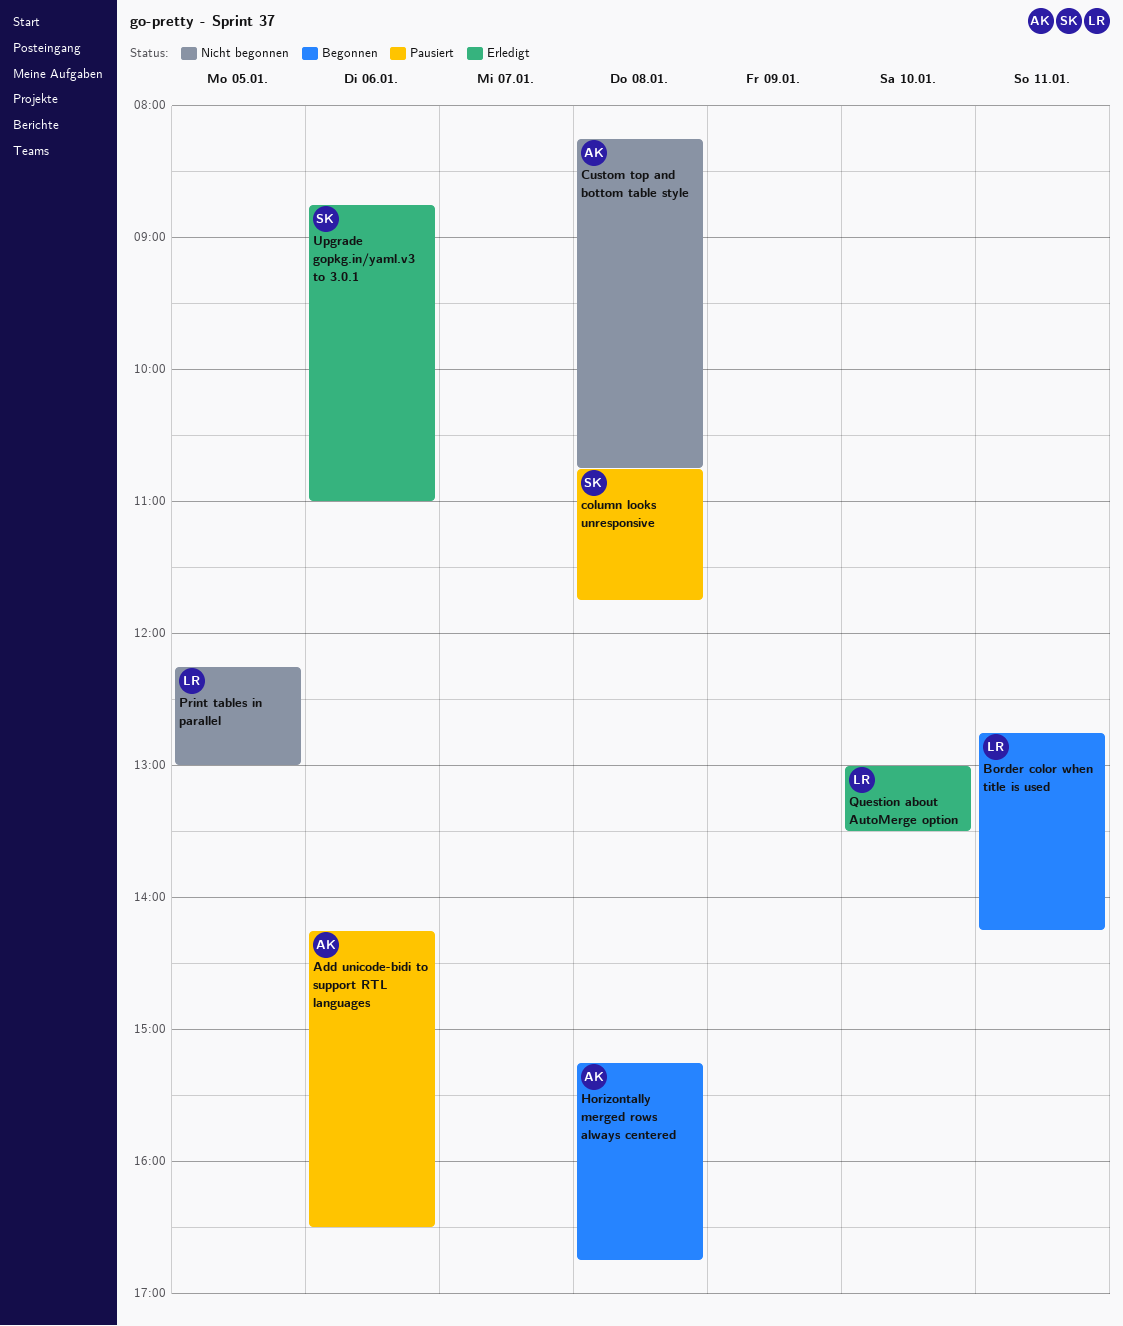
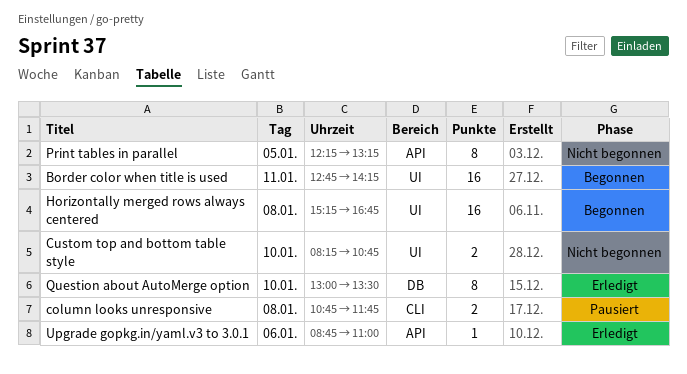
Add unicode-bidi to support RTL languages: present -> none
Custom top and bottom table style, day: Jan 8 -> Jan 10
Print tables in parallel, ends: 13:00 -> 13:15

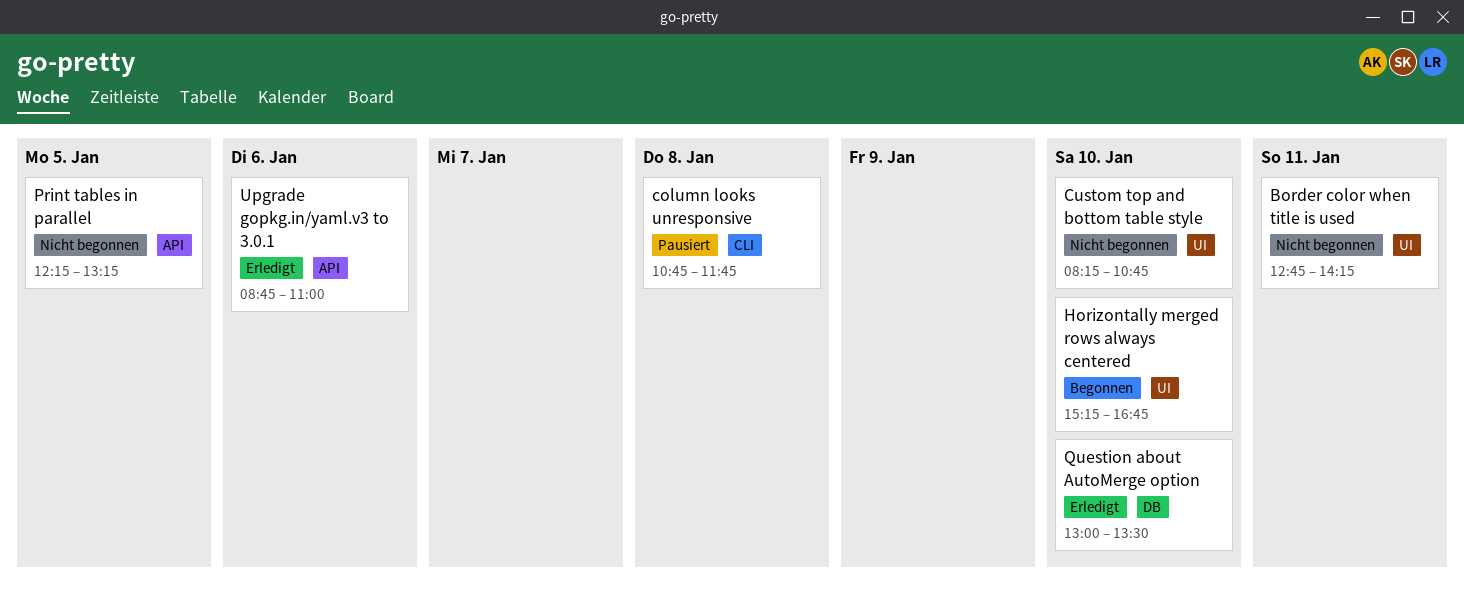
Border color when title is used, status: Begonnen -> Nicht begonnen
Horizontally merged rows always centered, day: Jan 8 -> Jan 10

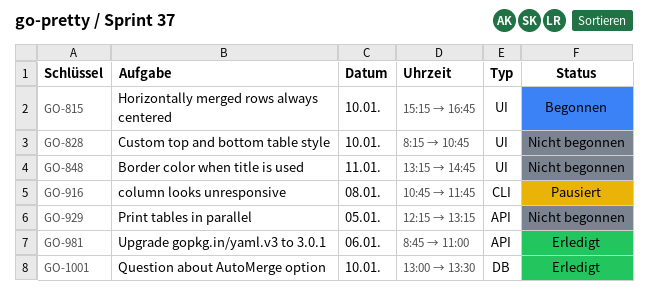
Border color when title is used, begins: 12:45 -> 13:15
Border color when title is used, ends: 14:15 -> 14:45

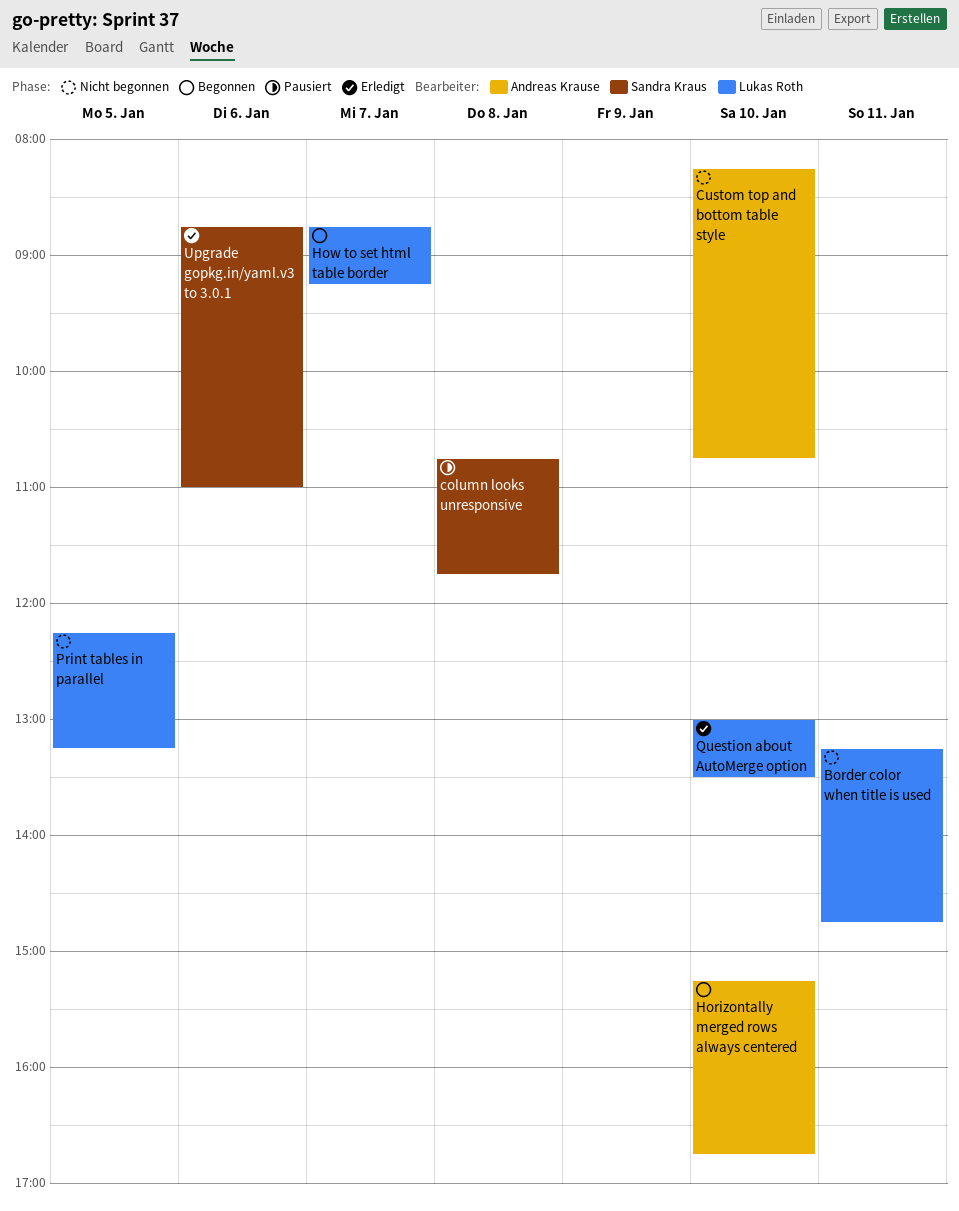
How to set html table border: none -> present

